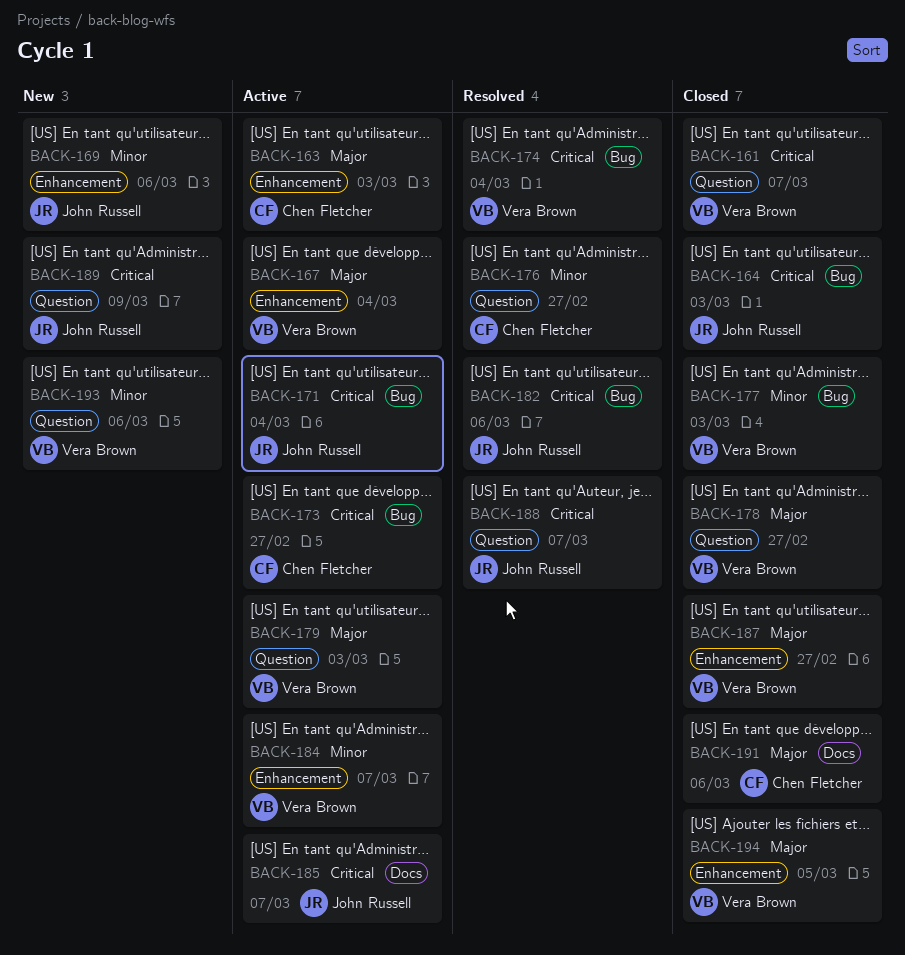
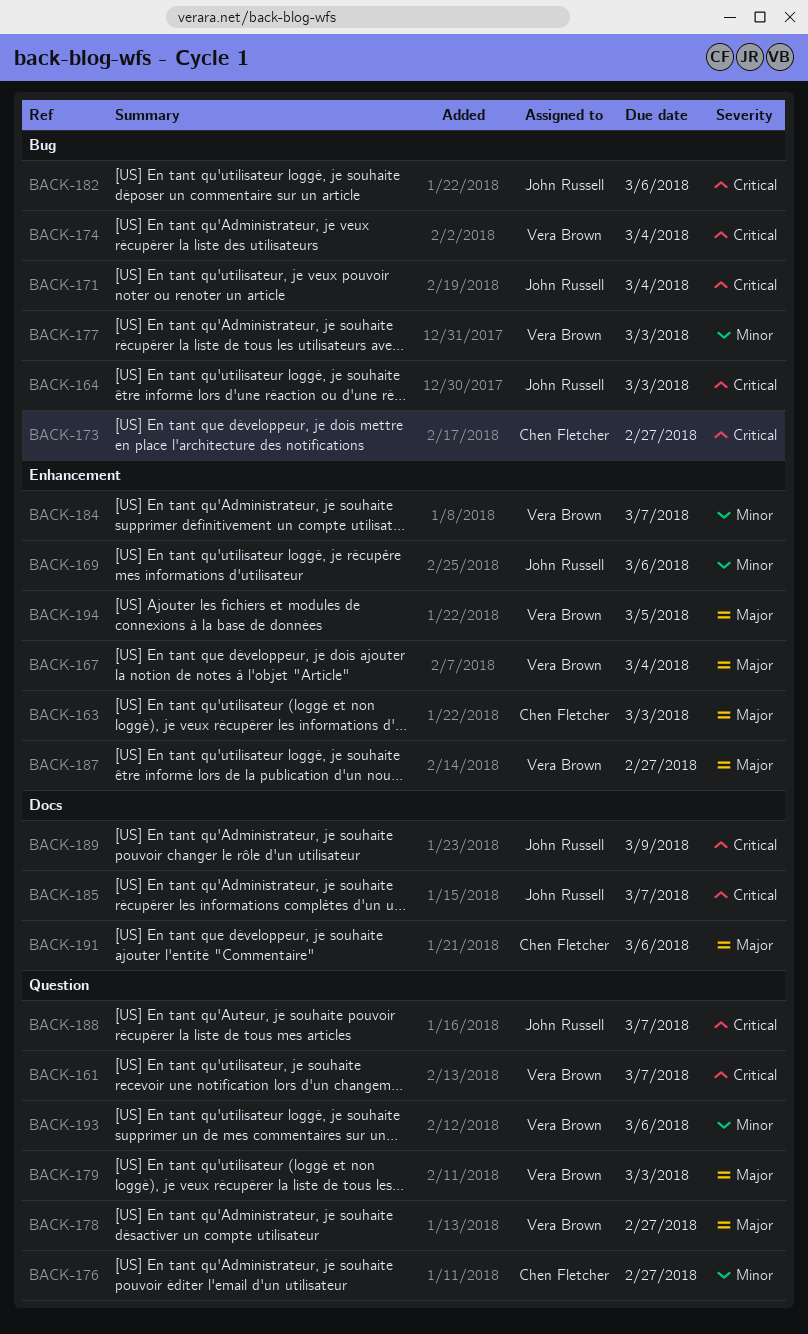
BACK-189, label: Question -> Docs

